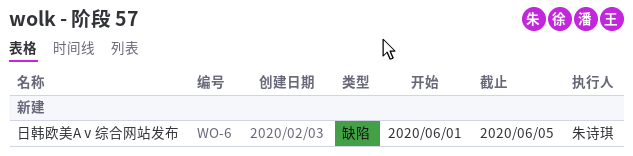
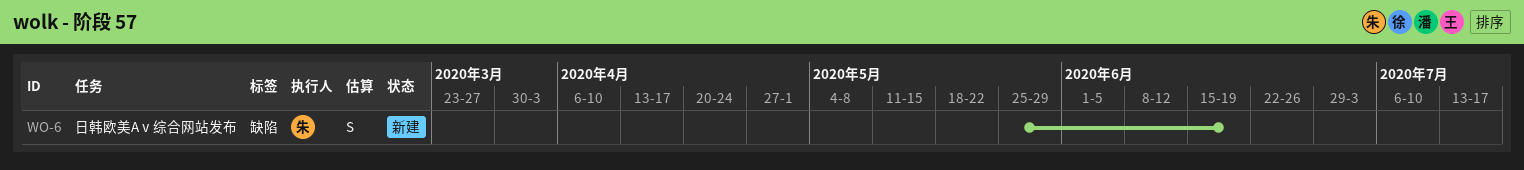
WO-6, start: Jun 1 -> May 25
WO-6, due: Jun 5 -> Jun 19

